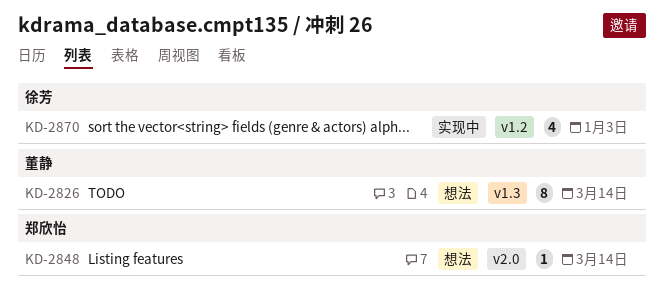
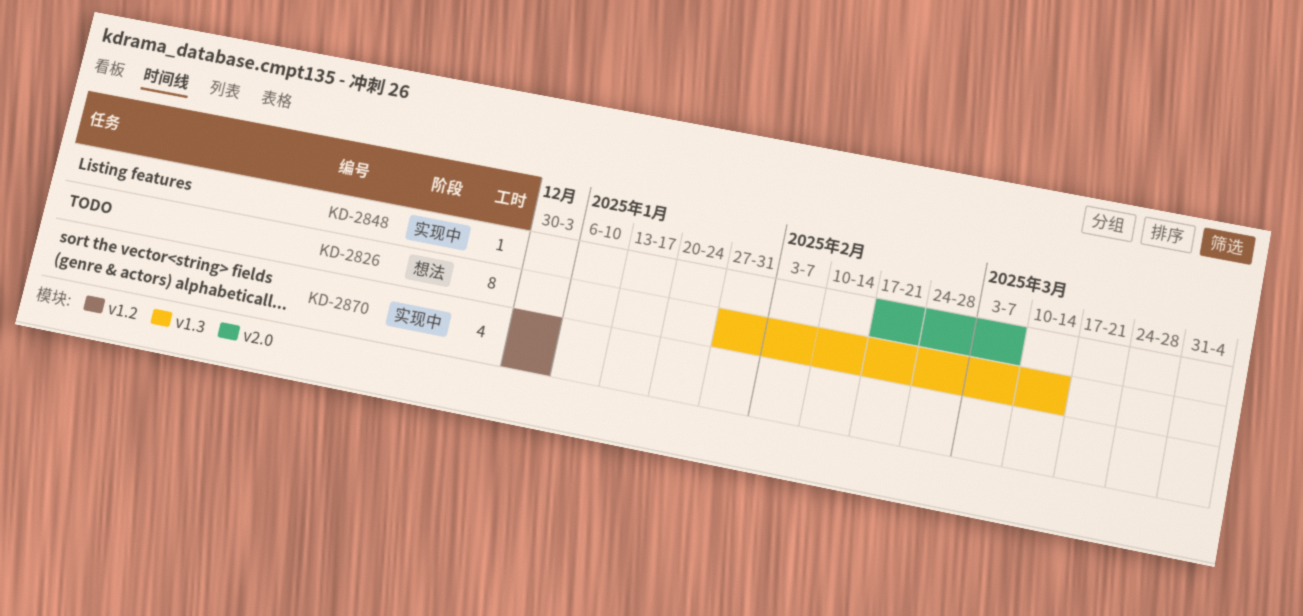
KD-2848, status: 想法 -> 实现中
KD-2848, due: Mar 14 -> Mar 7

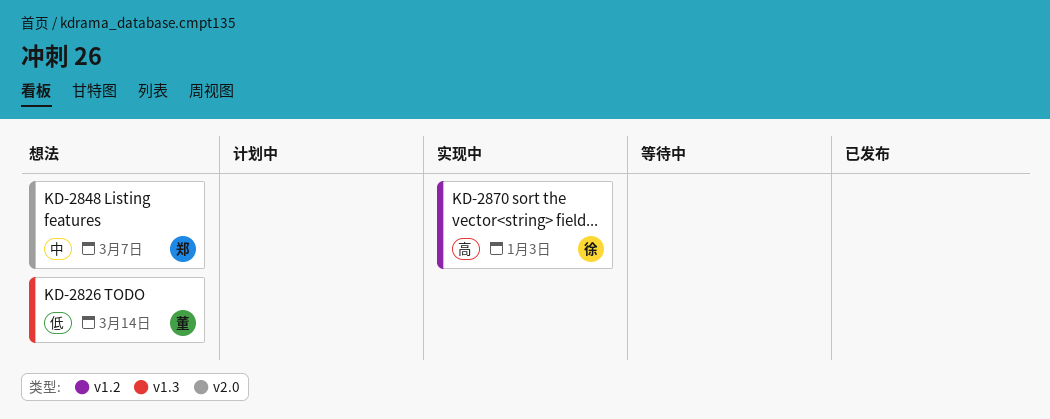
KD-2848, status: 实现中 -> 想法

